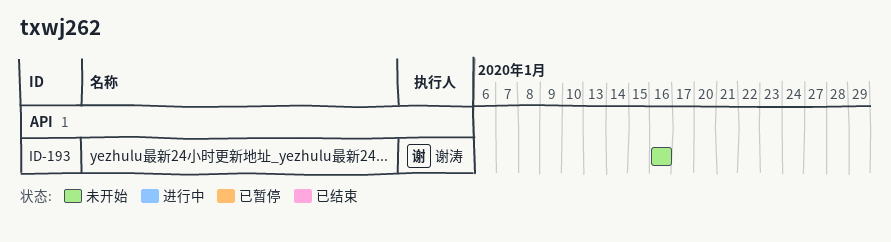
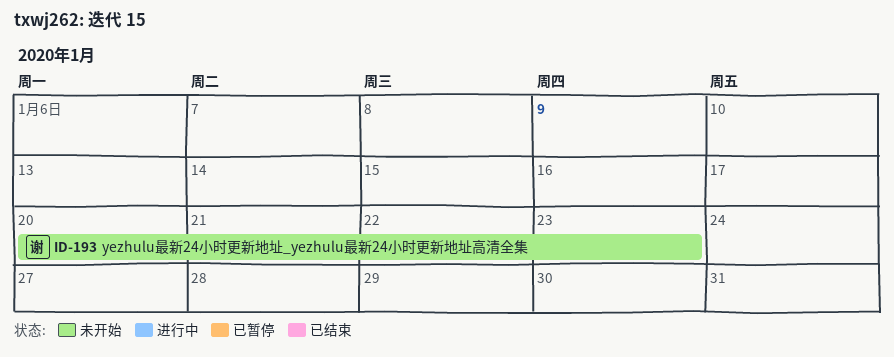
ID-193, start: Jan 16 -> Jan 20
ID-193, due: Jan 16 -> Jan 23

